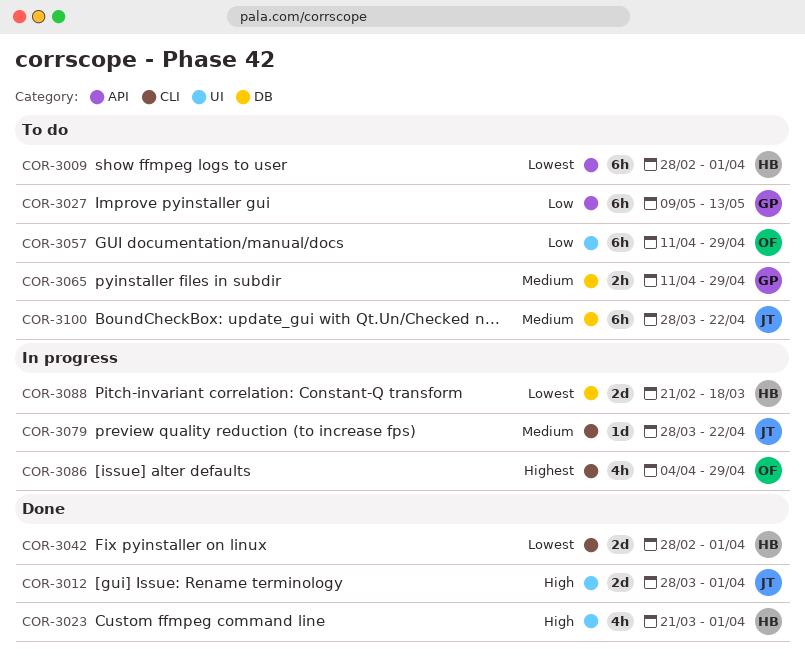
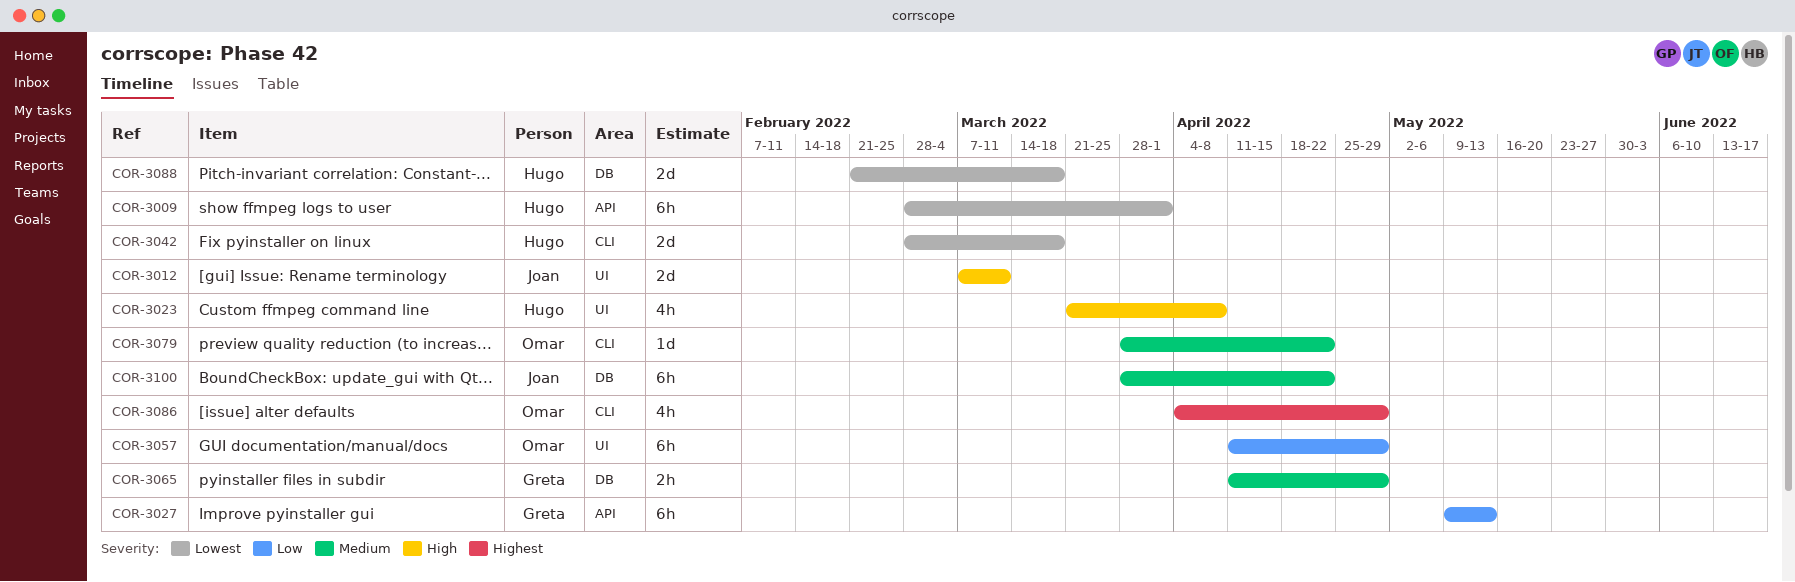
COR-3012, start: Mar 28 -> Mar 7
COR-3012, due: Apr 1 -> Mar 11
COR-3023, due: Apr 1 -> Apr 8
COR-3042, due: Apr 1 -> Mar 18
COR-3079, owner: Joan -> Omar

